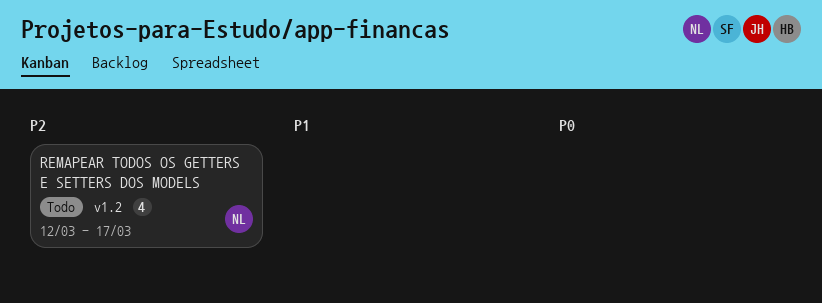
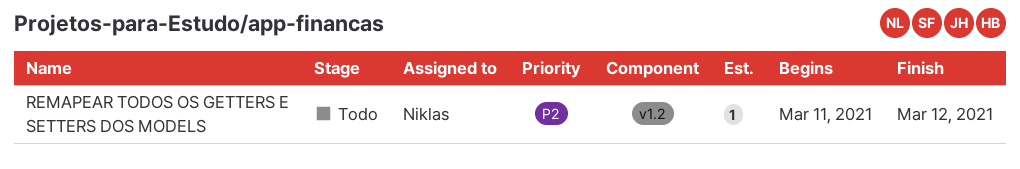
REMAPEAR TODOS OS GETTERS E SETTERS DOS MODELS, estimate: 4 -> 1
REMAPEAR TODOS OS GETTERS E SETTERS DOS MODELS, start: Mar 12 -> Mar 11
REMAPEAR TODOS OS GETTERS E SETTERS DOS MODELS, due: Mar 17 -> Mar 12

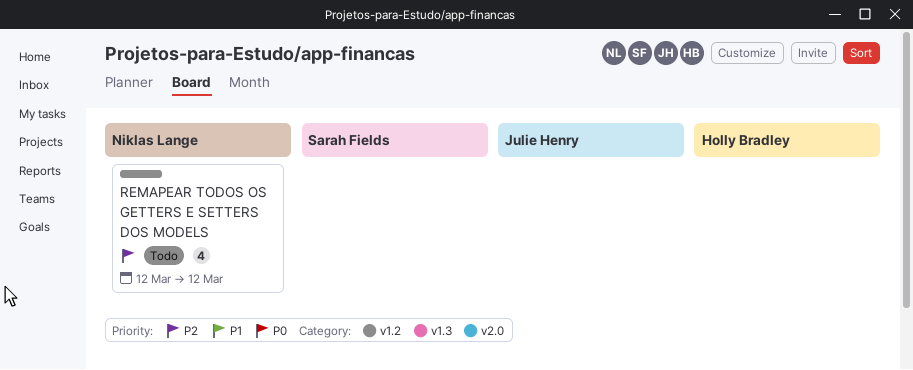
REMAPEAR TODOS OS GETTERS E SETTERS DOS MODELS, estimate: 1 -> 4
REMAPEAR TODOS OS GETTERS E SETTERS DOS MODELS, start: Mar 11 -> Mar 12

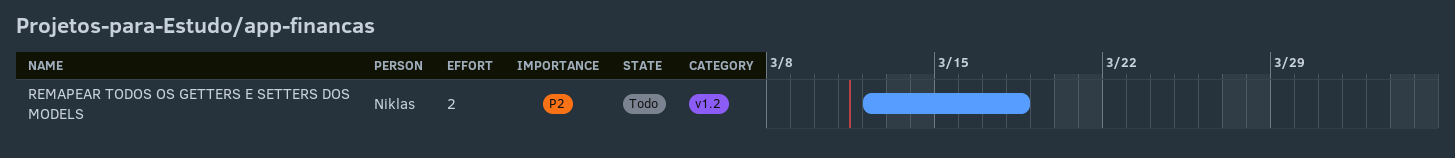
REMAPEAR TODOS OS GETTERS E SETTERS DOS MODELS, estimate: 4 -> 2
REMAPEAR TODOS OS GETTERS E SETTERS DOS MODELS, due: Mar 12 -> Mar 18

